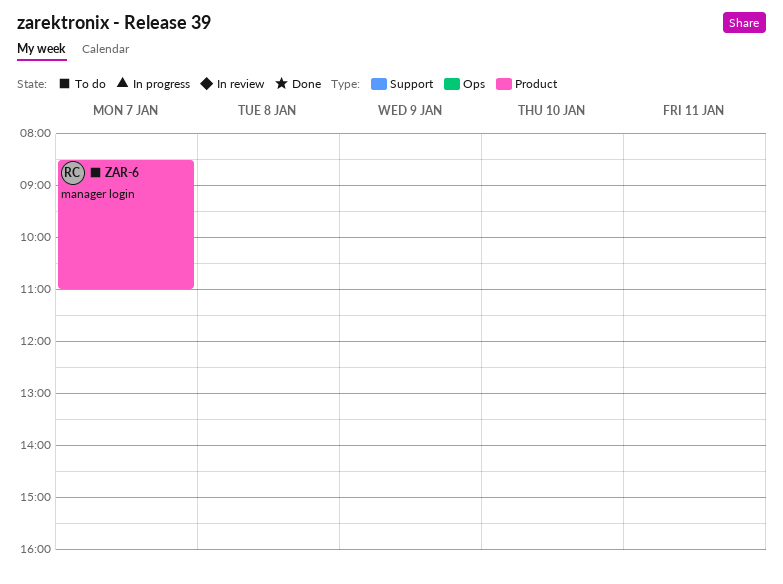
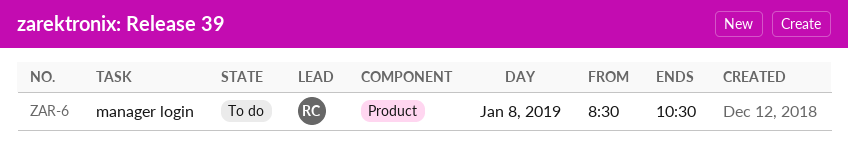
ZAR-6, day: Jan 7 -> Jan 8
ZAR-6, ends: 11:00 -> 10:30

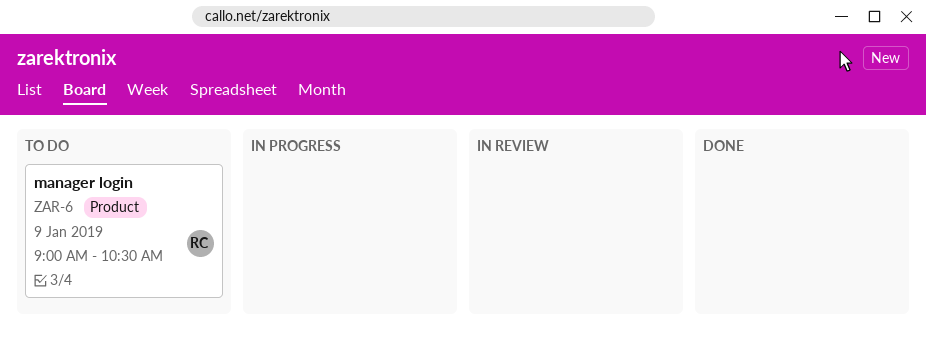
ZAR-6, day: Jan 8 -> Jan 9
ZAR-6, begins: 08:30 -> 09:00

